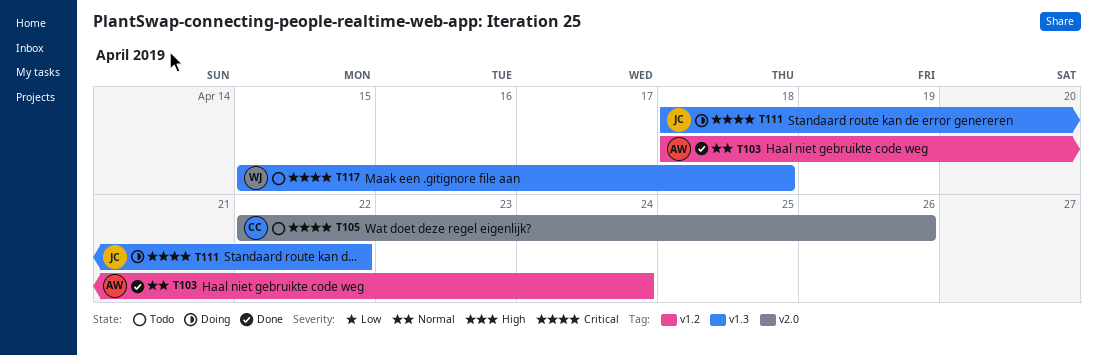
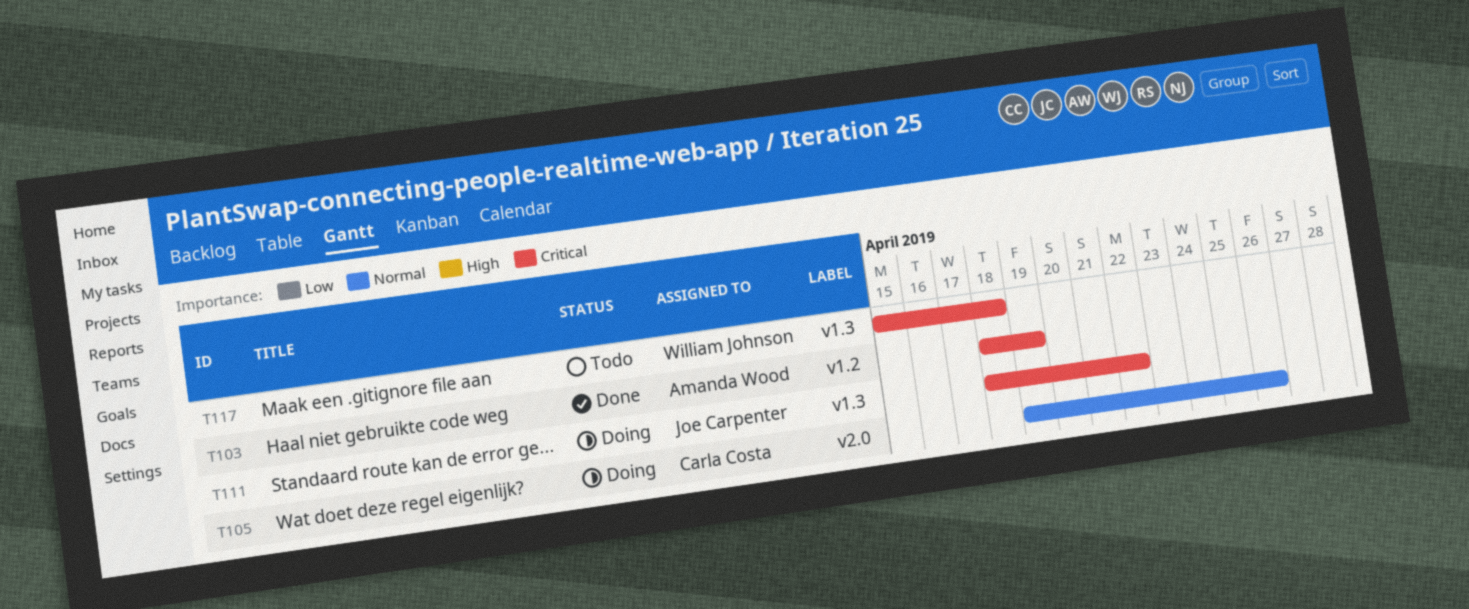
T103, priority: Normal -> Critical
T103, due: Apr 24 -> Apr 19
T105, status: Todo -> Doing
T105, priority: Critical -> Normal
T105, start: Apr 22 -> Apr 19

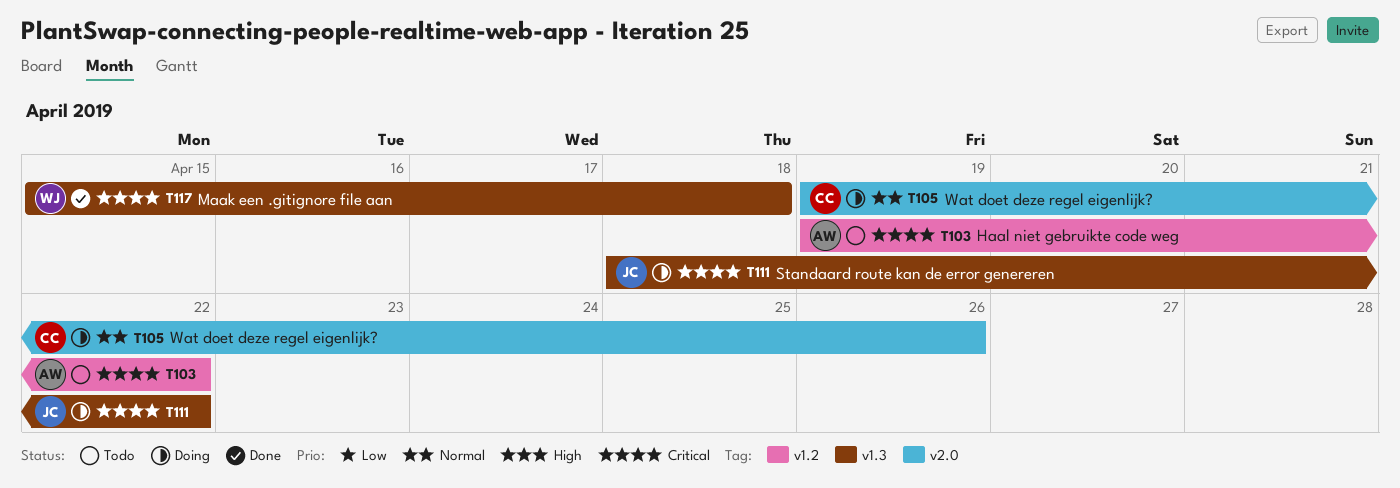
T103, status: Done -> Todo
T103, start: Apr 18 -> Apr 19
T103, due: Apr 19 -> Apr 22
T117, status: Todo -> Done

